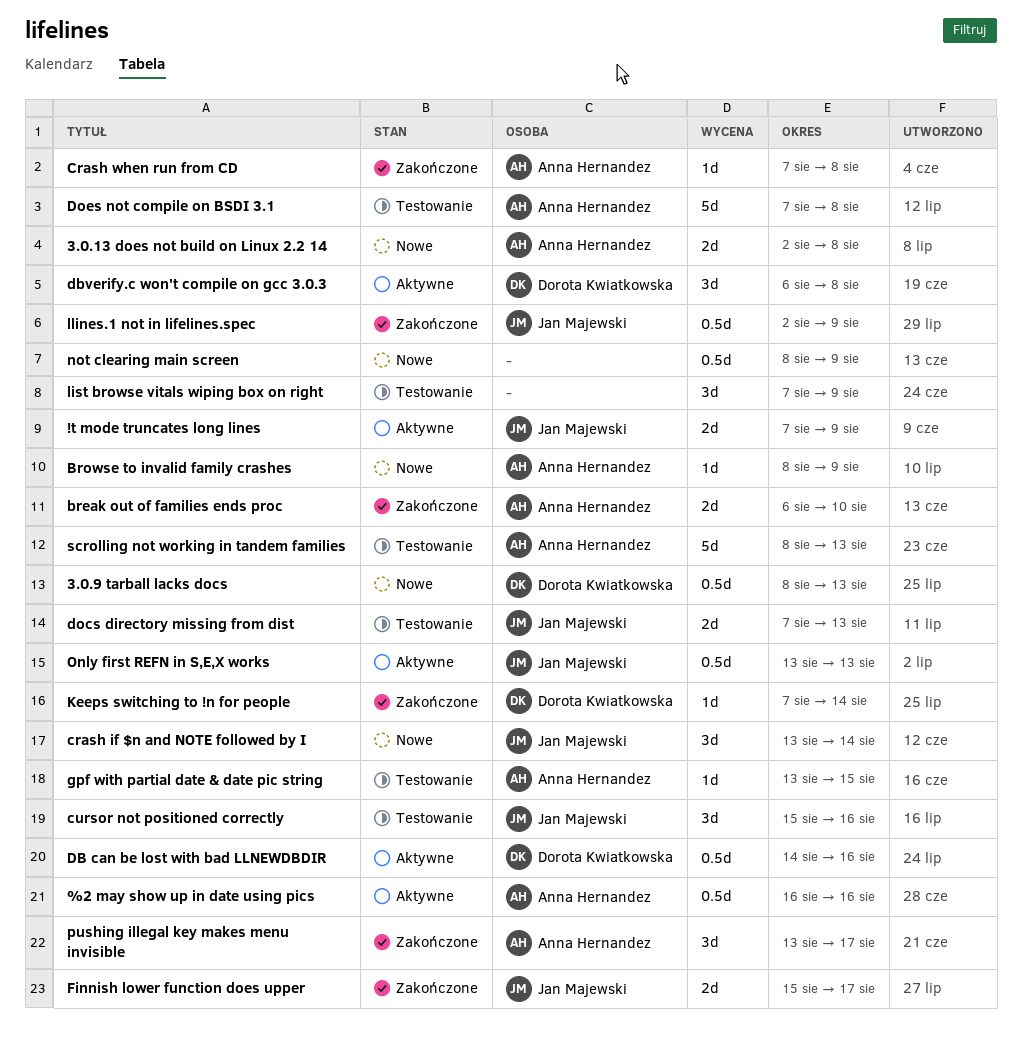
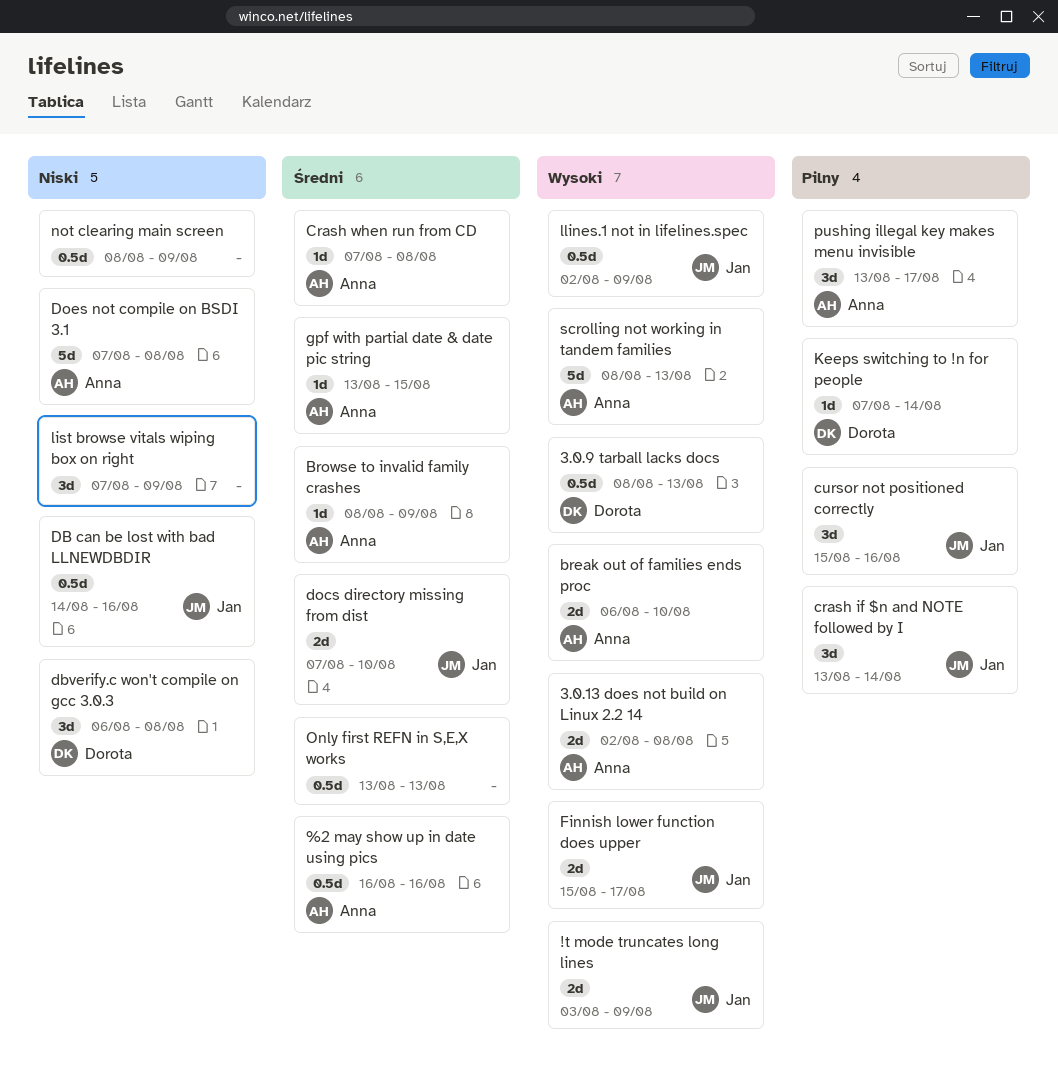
!t mode truncates long lines, start: Aug 7 -> Aug 3
DB can be lost with bad LLNEWDBDIR, owner: Dorota Kwiatkowska -> Jan Majewski
docs directory missing from dist, due: Aug 13 -> Aug 10
Only first REFN in S,E,X works, owner: Jan Majewski -> none

